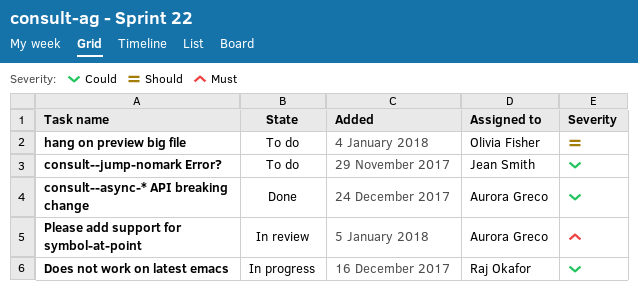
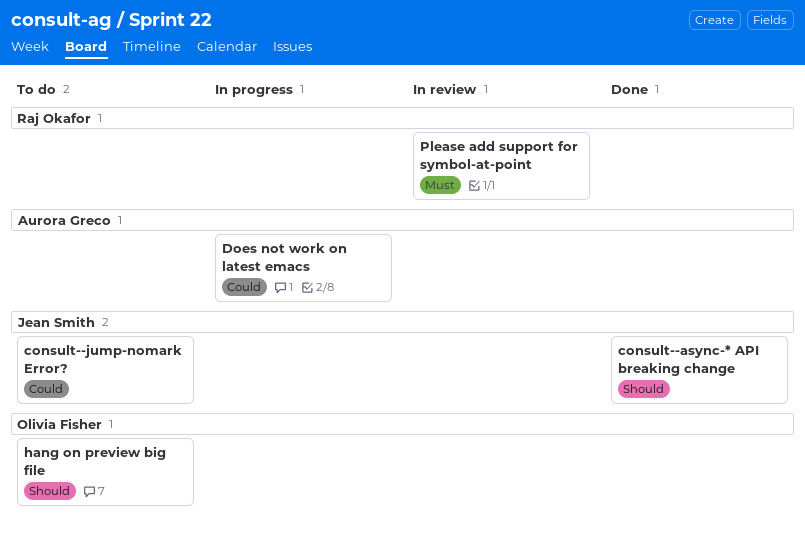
consult--async-* API breaking change, owner: Aurora Greco -> Jean Smith
consult--async-* API breaking change, priority: Could -> Should
Does not work on latest emacs, owner: Raj Okafor -> Aurora Greco
Please add support for symbol-at-point, owner: Aurora Greco -> Raj Okafor

